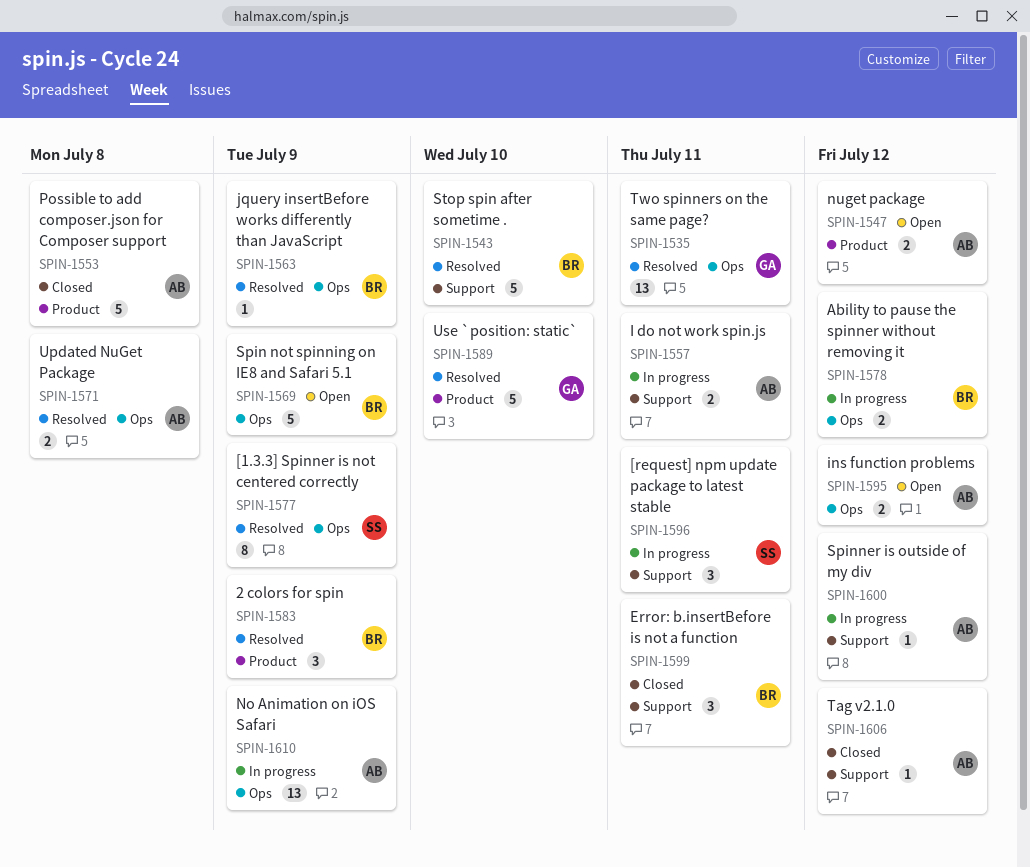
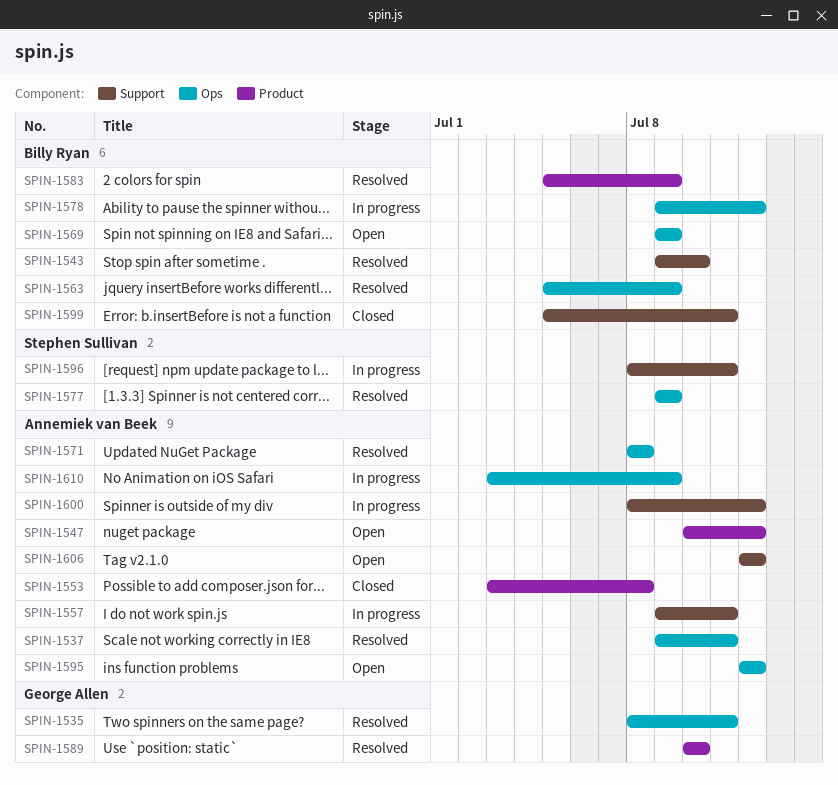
SPIN-1537: none -> present
SPIN-1606, status: Closed -> Open

